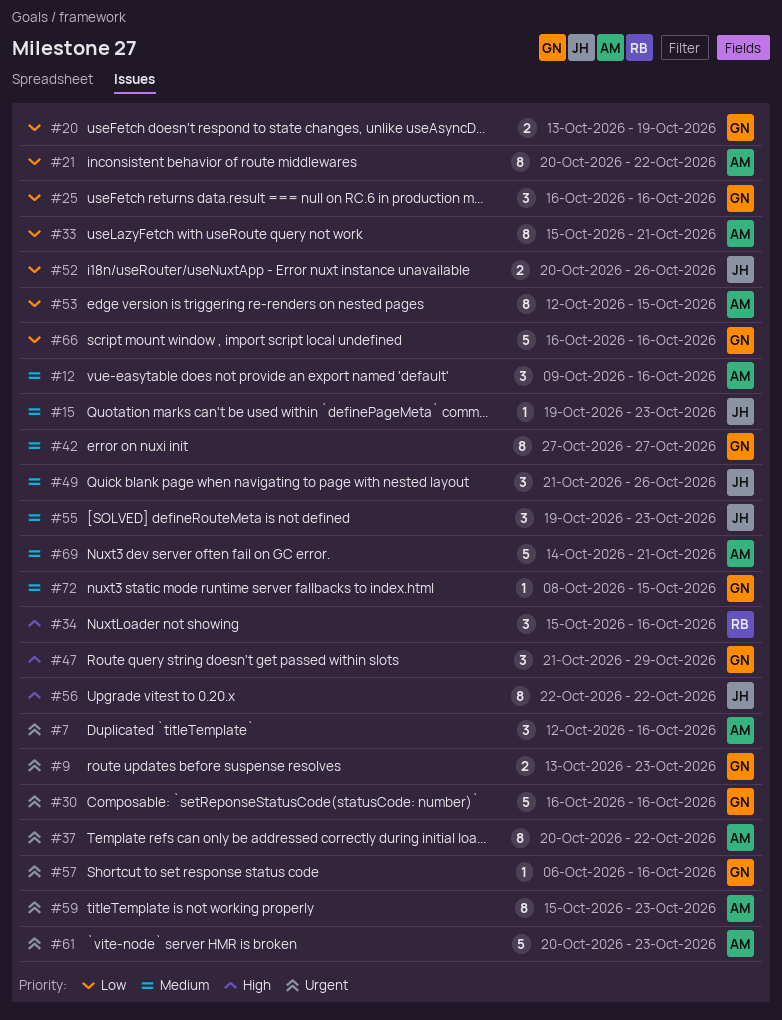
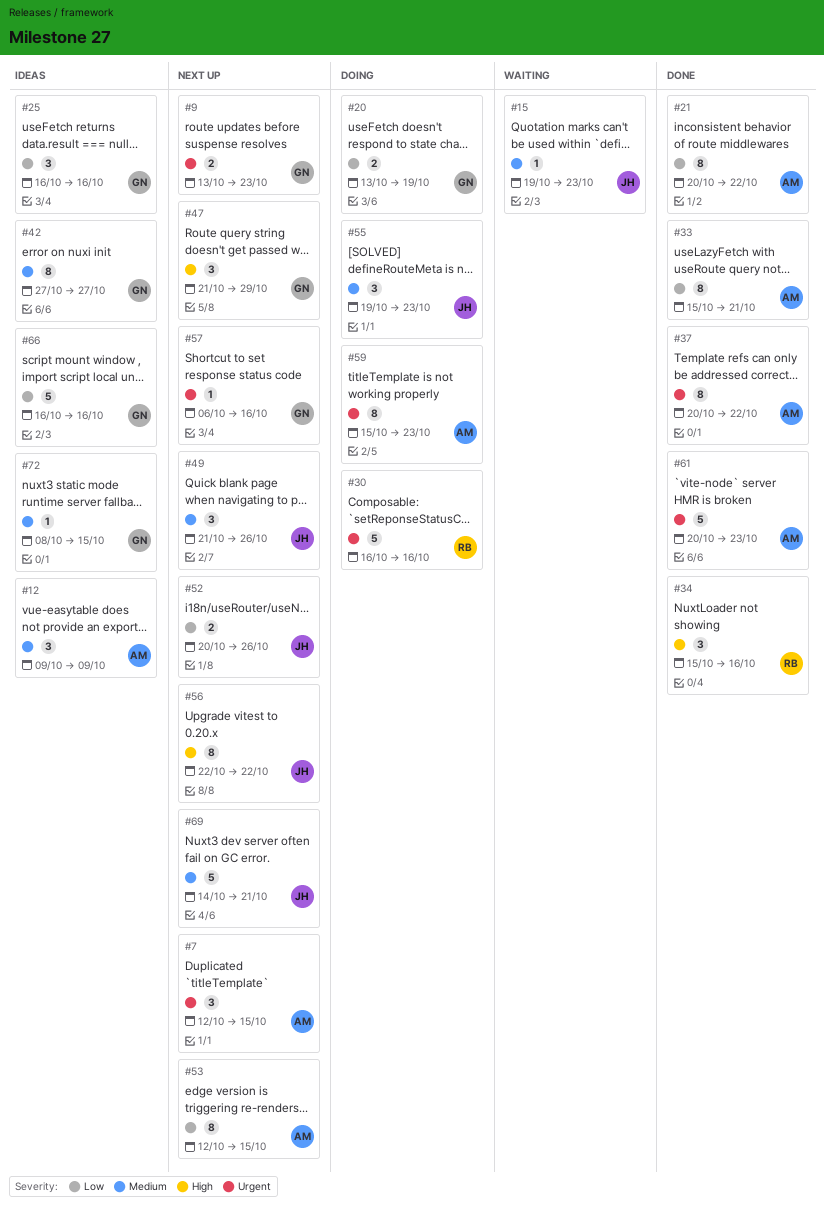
#7, due: Oct 16 -> Oct 15
#12, due: Oct 16 -> Oct 9
#30, owner: GN -> RB
#69, owner: AM -> JH

